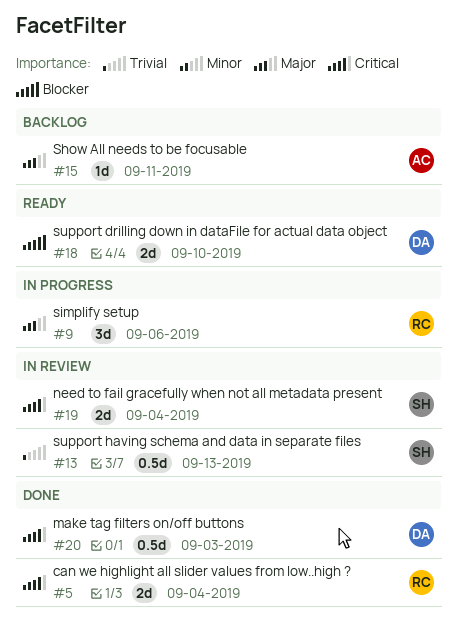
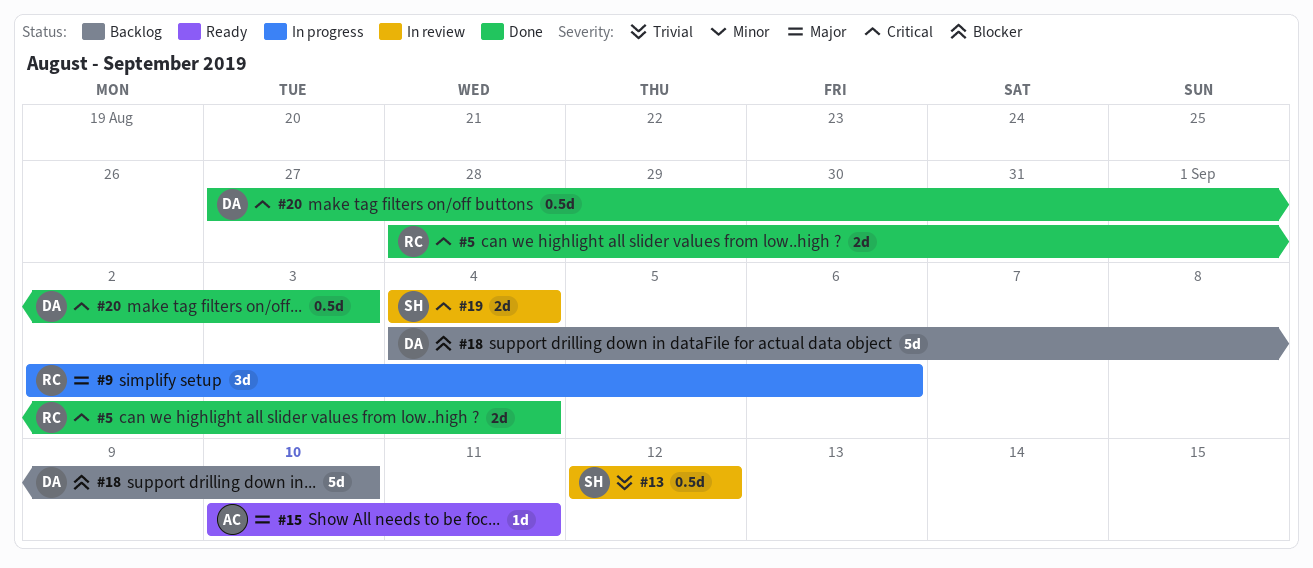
#13, due: Sep 13 -> Sep 12
#15, status: Backlog -> Ready
#18, status: Ready -> Backlog
#18, estimate: 2d -> 5d

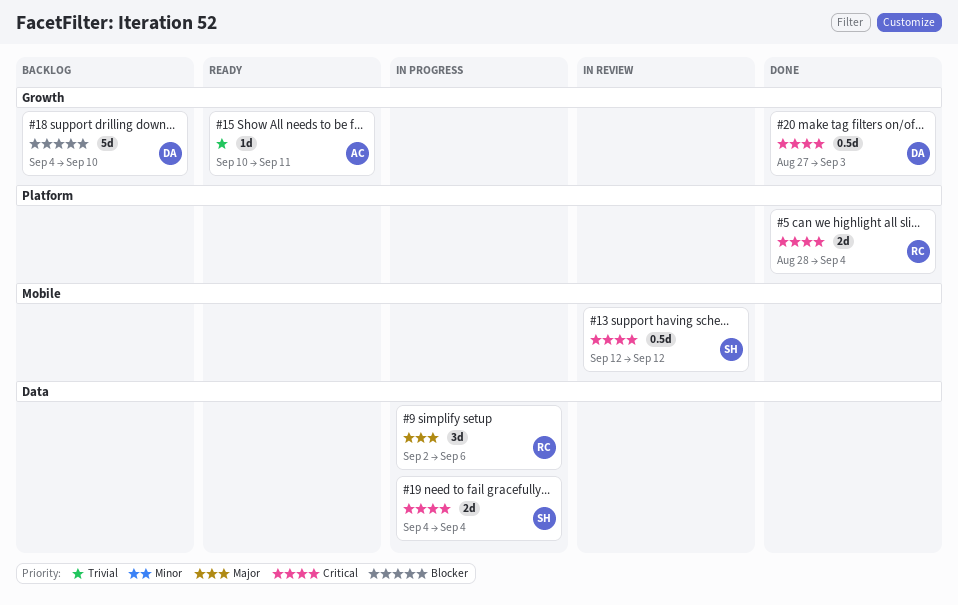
#13, priority: Trivial -> Critical
#15, priority: Major -> Trivial
#19, status: In review -> In progress

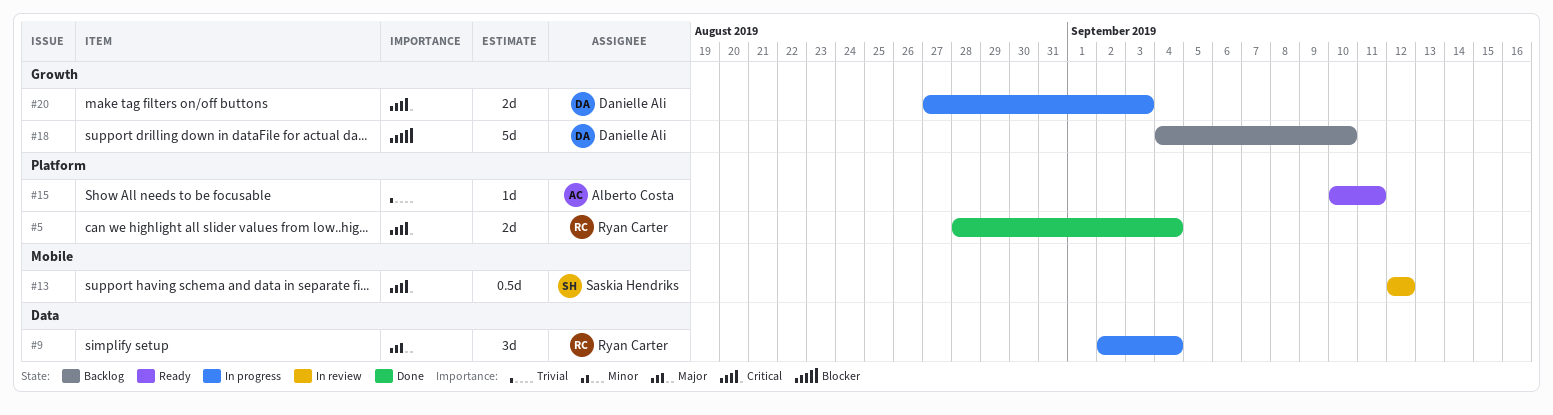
#9, due: Sep 6 -> Sep 4
#15, label: Growth -> Platform
#19: present -> none
#20, status: Done -> In progress
#20, estimate: 0.5d -> 2d

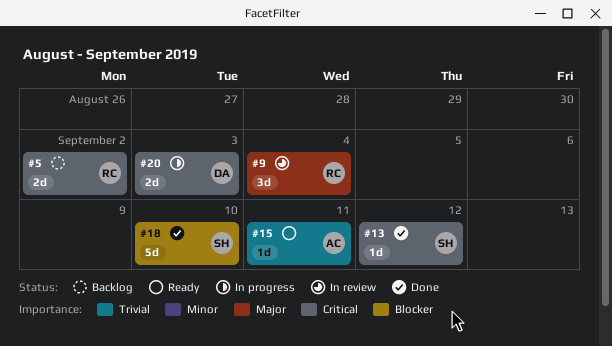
#5, status: Done -> Backlog
#5, due: Sep 4 -> Sep 2
#9, status: In progress -> In review
#13, status: In review -> Done
#13, estimate: 0.5d -> 1d
#18, status: Backlog -> Done
#18, owner: Danielle Ali -> Saskia Hendriks

